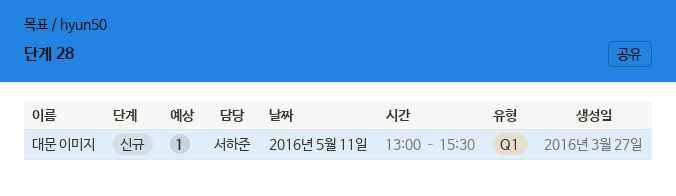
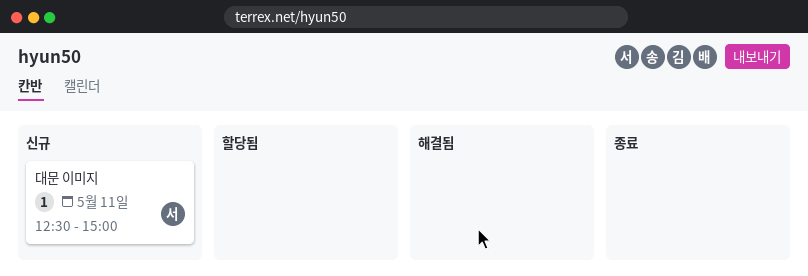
대문 이미지, begins: 13:00 -> 12:30
대문 이미지, ends: 15:30 -> 15:00

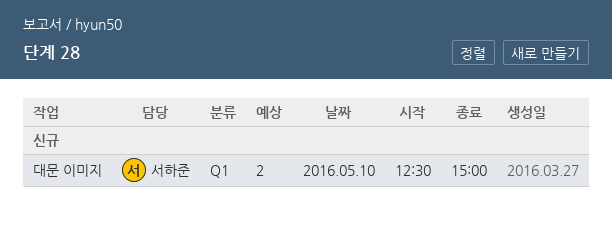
대문 이미지, estimate: 1 -> 2
대문 이미지, day: May 11 -> May 10

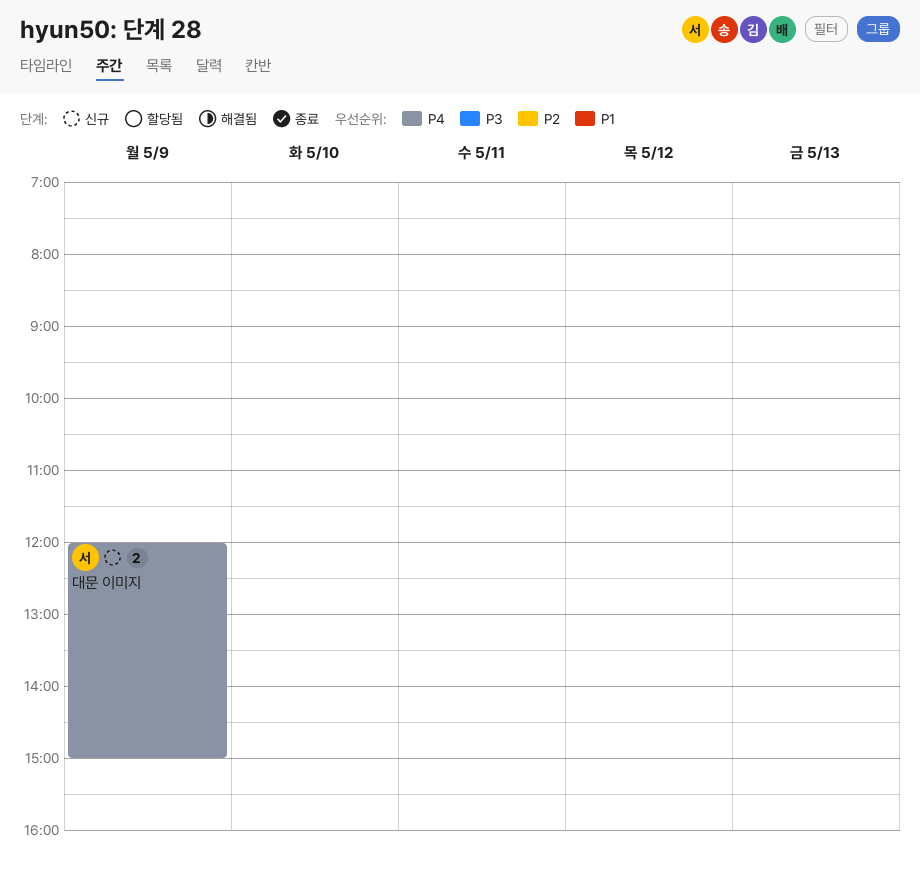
대문 이미지, day: May 10 -> May 9
대문 이미지, begins: 12:30 -> 12:00

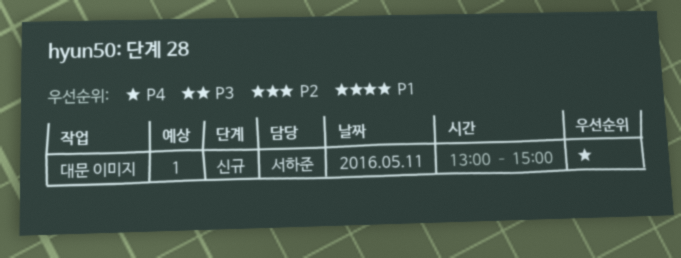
대문 이미지, estimate: 2 -> 1
대문 이미지, day: May 9 -> May 11
대문 이미지, begins: 12:00 -> 13:00

